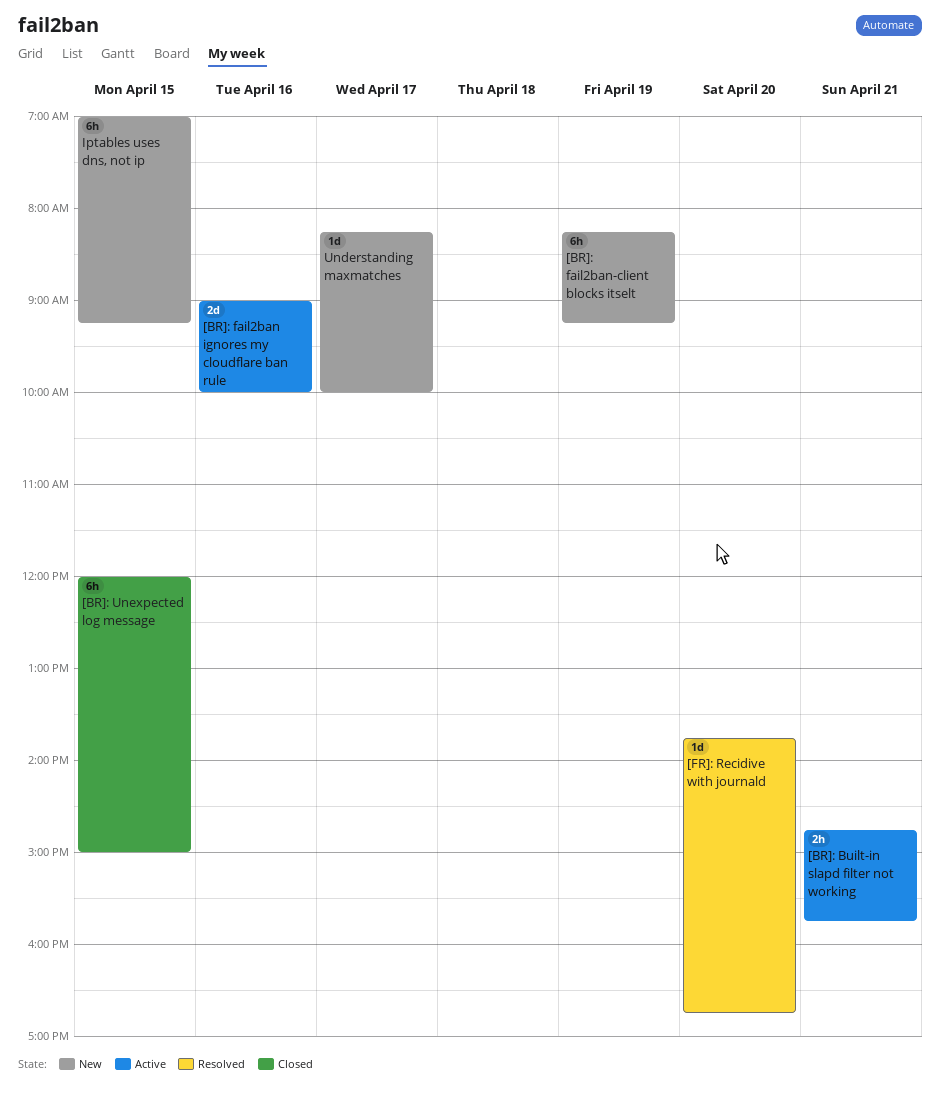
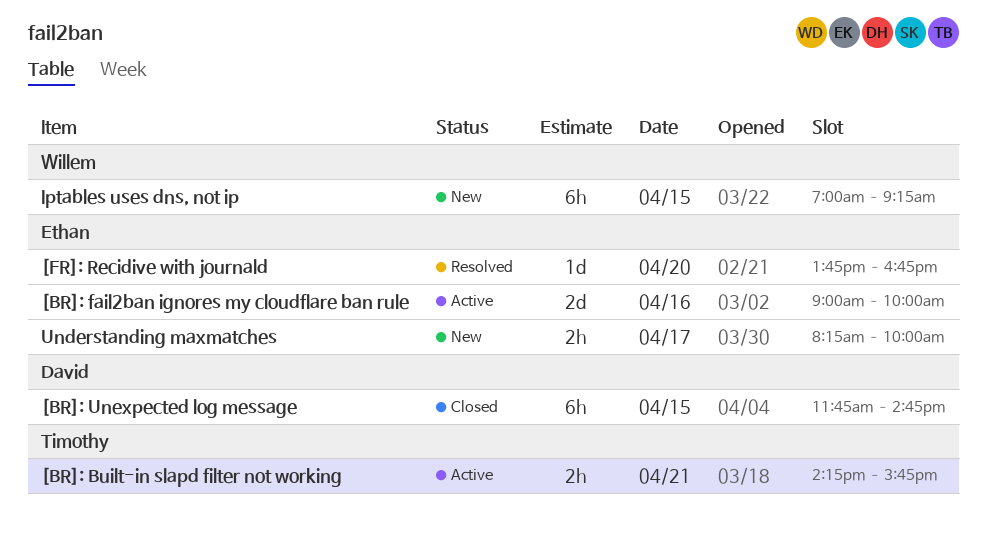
[BR]: Built-in slapd filter not working, begins: 14:45 -> 14:15
[BR]: fail2ban-client blocks itselt: present -> none
[BR]: Unexpected log message, begins: 12:00 -> 11:45
[BR]: Unexpected log message, ends: 15:00 -> 14:45
Understanding maxmatches, estimate: 1d -> 2h

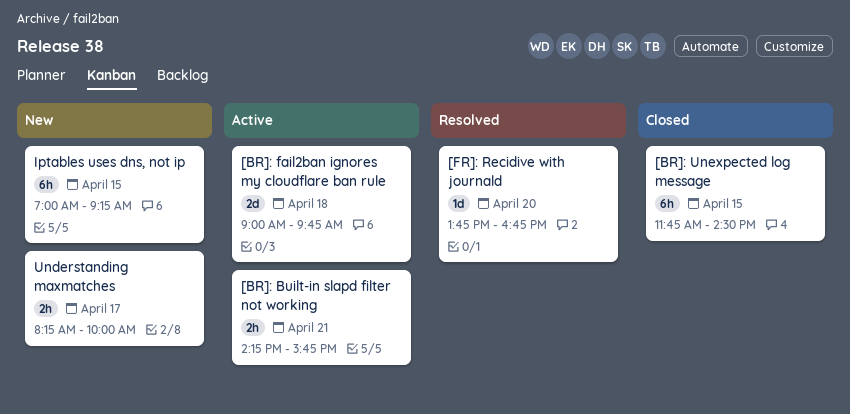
[BR]: fail2ban ignores my cloudflare ban rule, day: Apr 16 -> Apr 18
[BR]: fail2ban ignores my cloudflare ban rule, ends: 10:00 -> 09:45
[BR]: Unexpected log message, ends: 14:45 -> 14:30

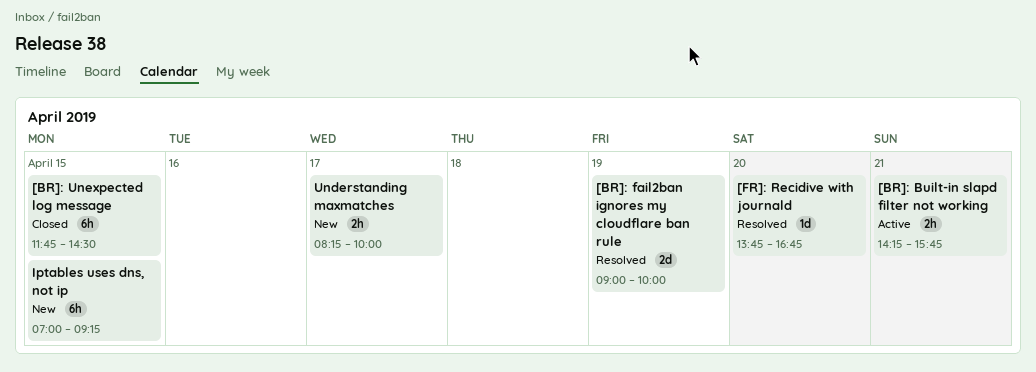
[BR]: fail2ban ignores my cloudflare ban rule, status: Active -> Resolved
[BR]: fail2ban ignores my cloudflare ban rule, day: Apr 18 -> Apr 19
[BR]: fail2ban ignores my cloudflare ban rule, ends: 09:45 -> 10:00

